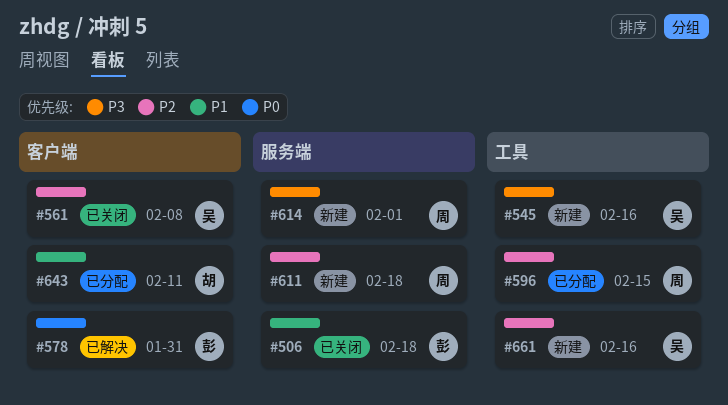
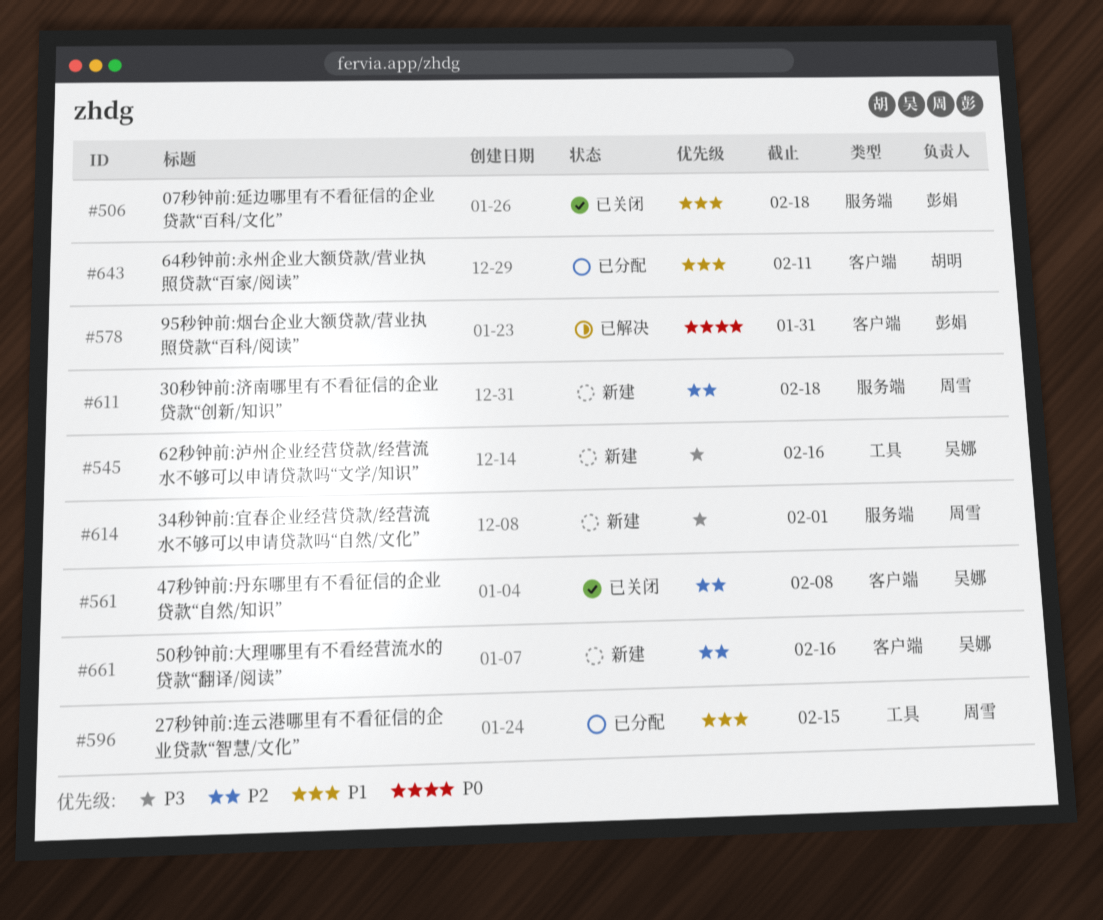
#596, priority: P2 -> P1
#661, label: 工具 -> 客户端

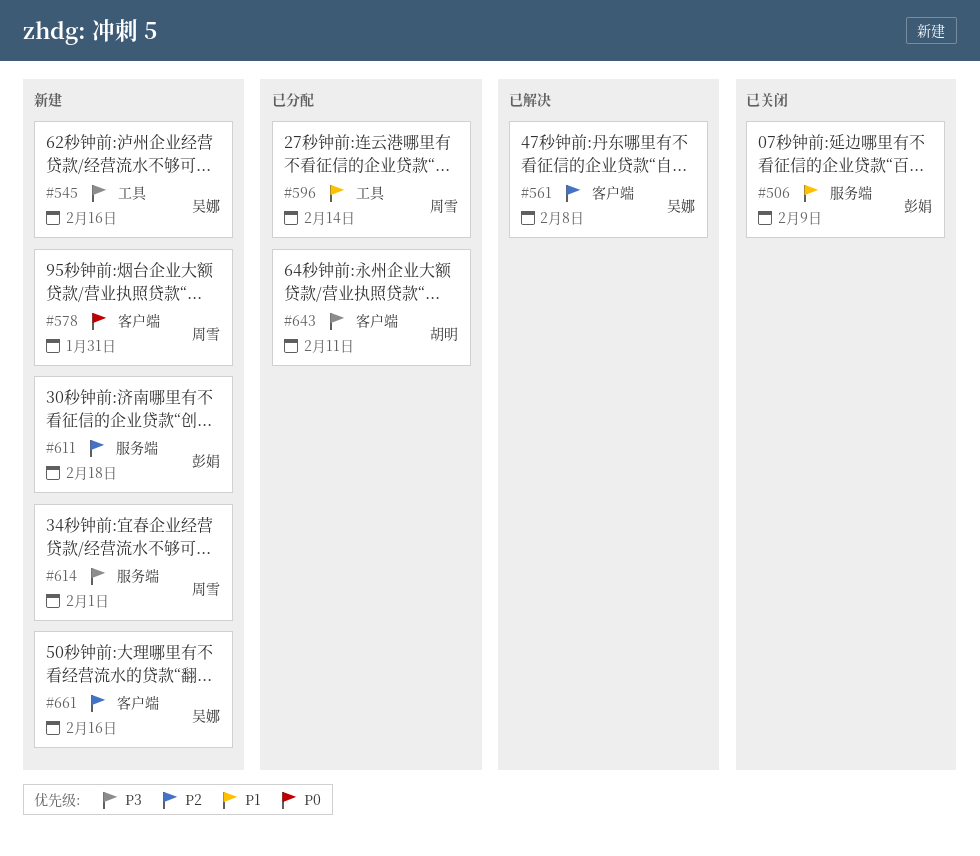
#506, due: Feb 18 -> Feb 9
#561, status: 已关闭 -> 已解决
#578, status: 已解决 -> 新建
#578, owner: 彭娟 -> 周雪
#596, due: Feb 15 -> Feb 14
#611, owner: 周雪 -> 彭娟
#643, priority: P1 -> P3

